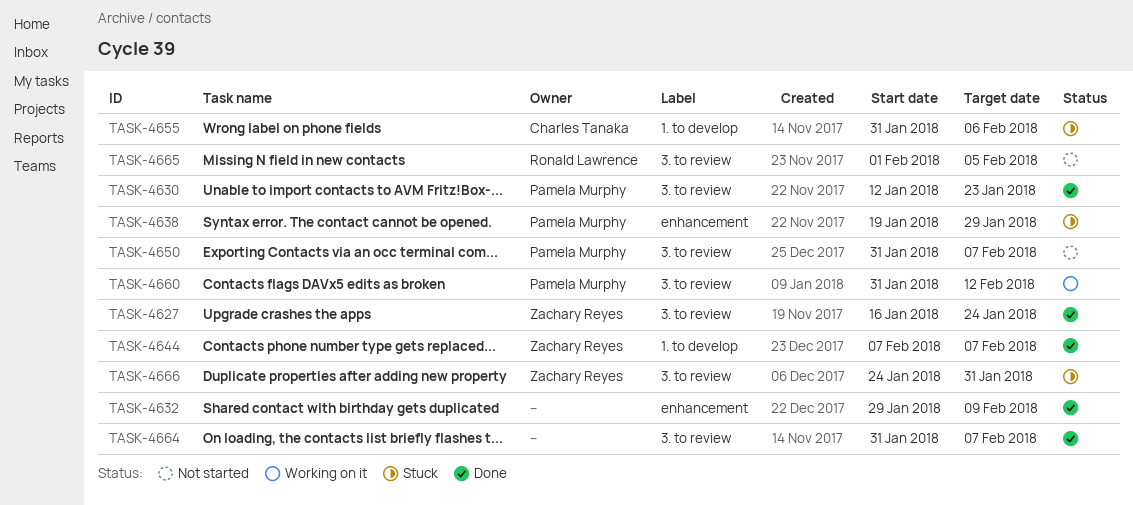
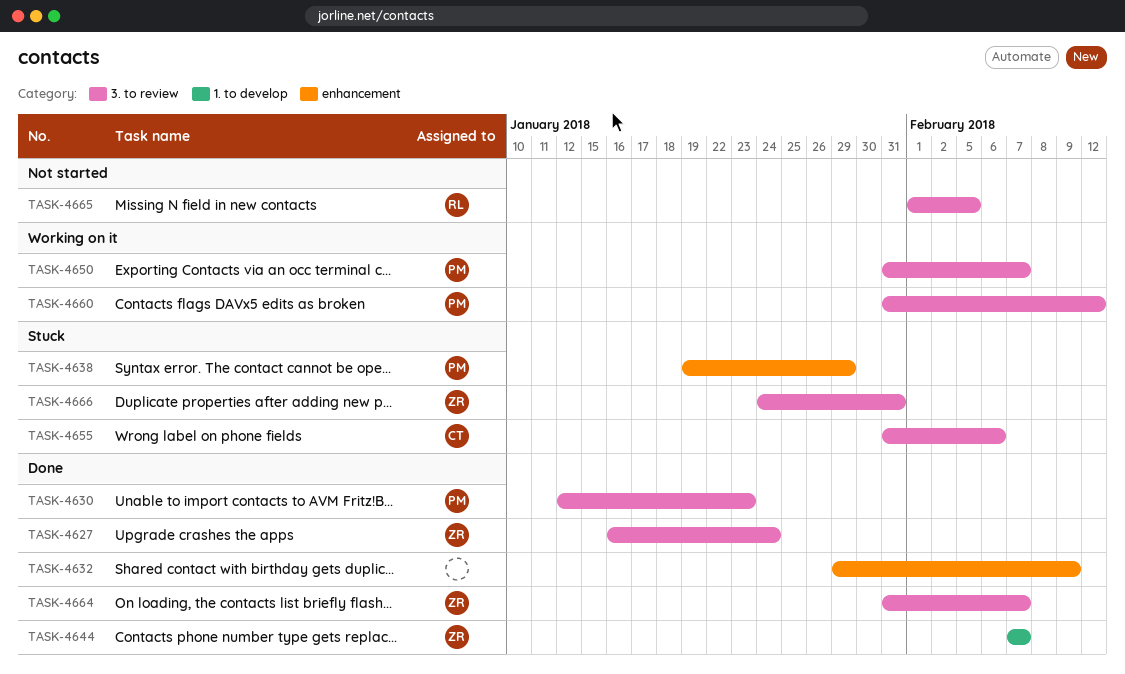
TASK-4650, status: Not started -> Working on it
TASK-4655, label: 1. to develop -> 3. to review
TASK-4664, owner: none -> Zachary Reyes

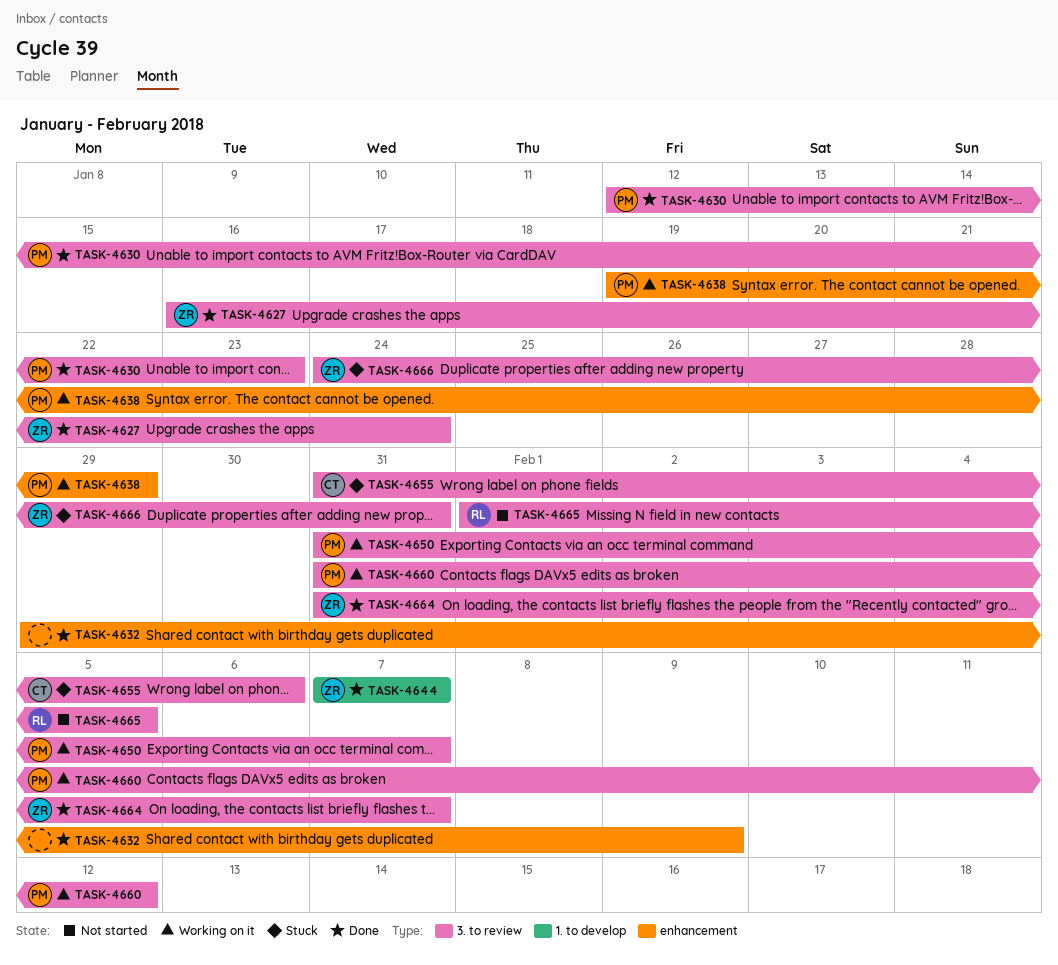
TASK-4638, status: Stuck -> Working on it

